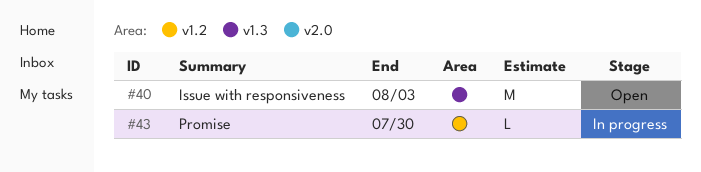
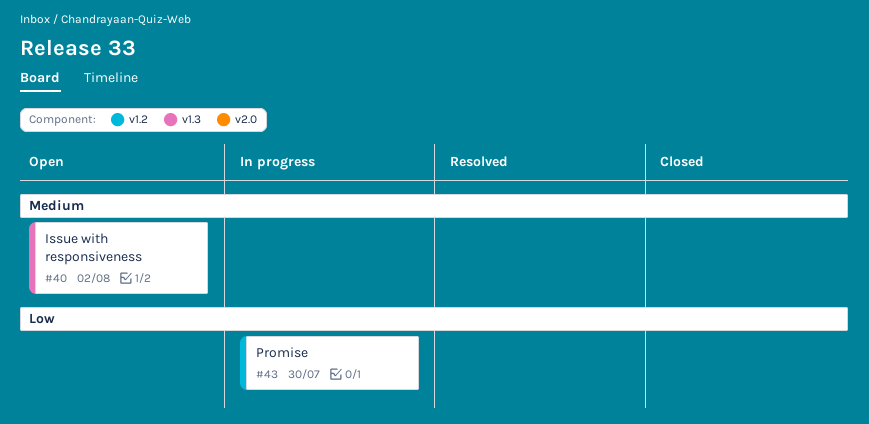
#40, due: Aug 3 -> Aug 2

